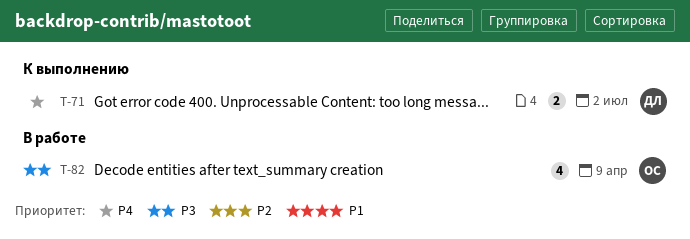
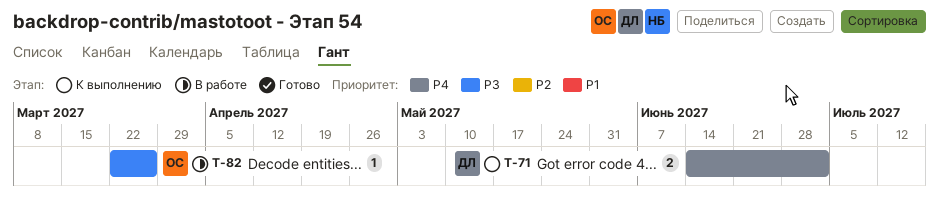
T-82, estimate: 4 -> 1
T-82, due: Apr 9 -> Mar 26

